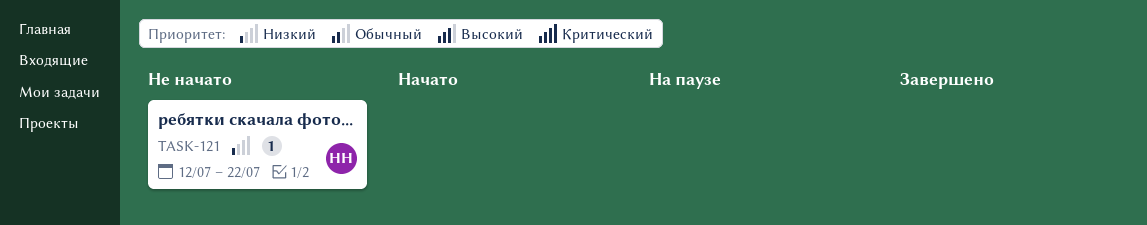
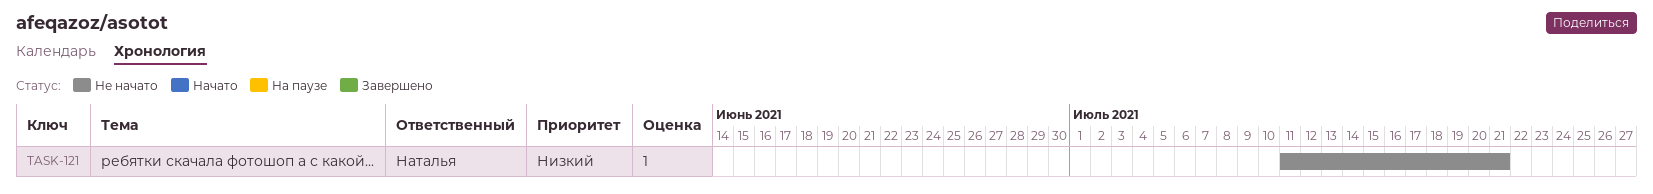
TASK-121, start: Jul 12 -> Jul 11
TASK-121, due: Jul 22 -> Jul 21

